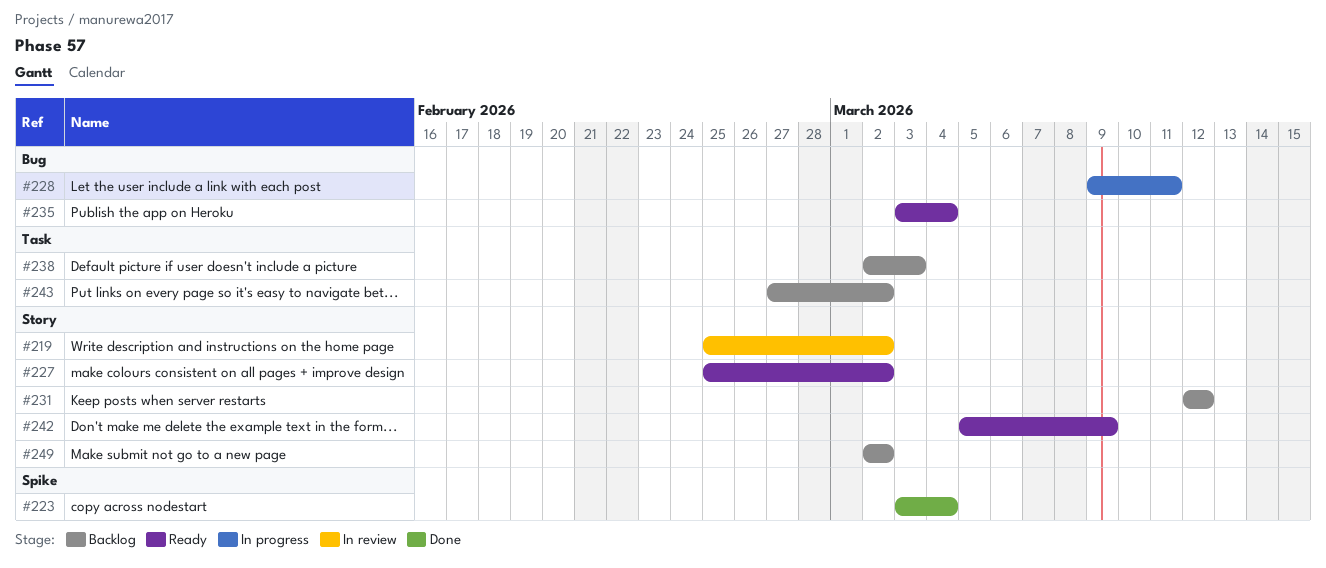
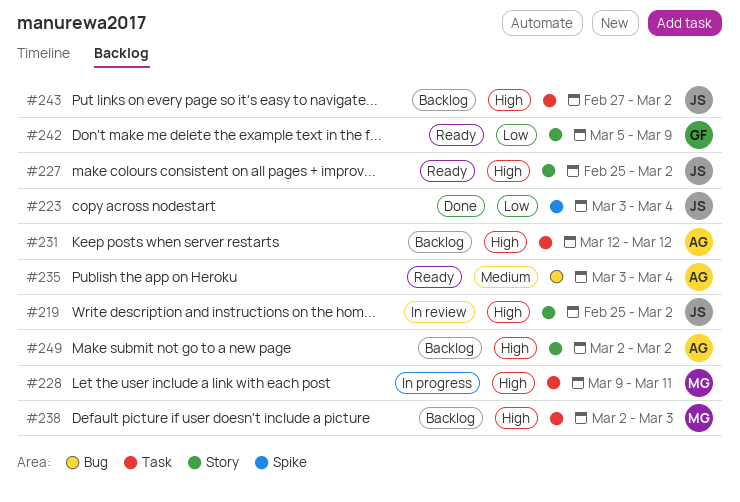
#228, label: Bug -> Task
#231, label: Story -> Task

